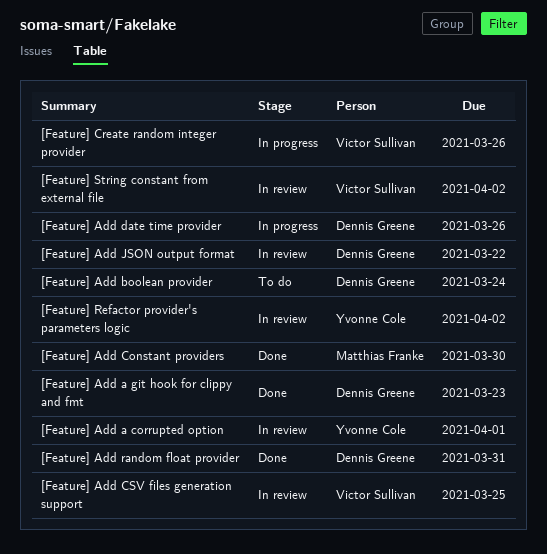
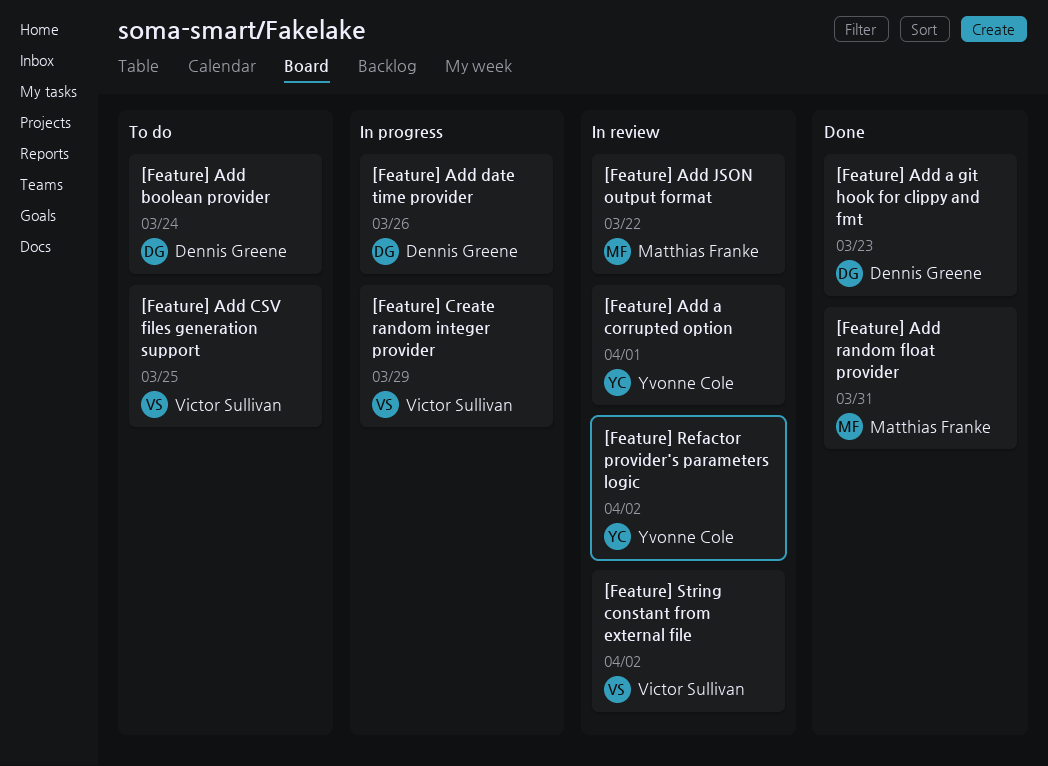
[Feature] Add Constant providers: present -> none
[Feature] Add CSV files generation support, status: In review -> To do
[Feature] Add JSON output format, owner: Dennis Greene -> Matthias Franke
[Feature] Add random float provider, owner: Dennis Greene -> Matthias Franke
[Feature] Create random integer provider, due: Mar 26 -> Mar 29

